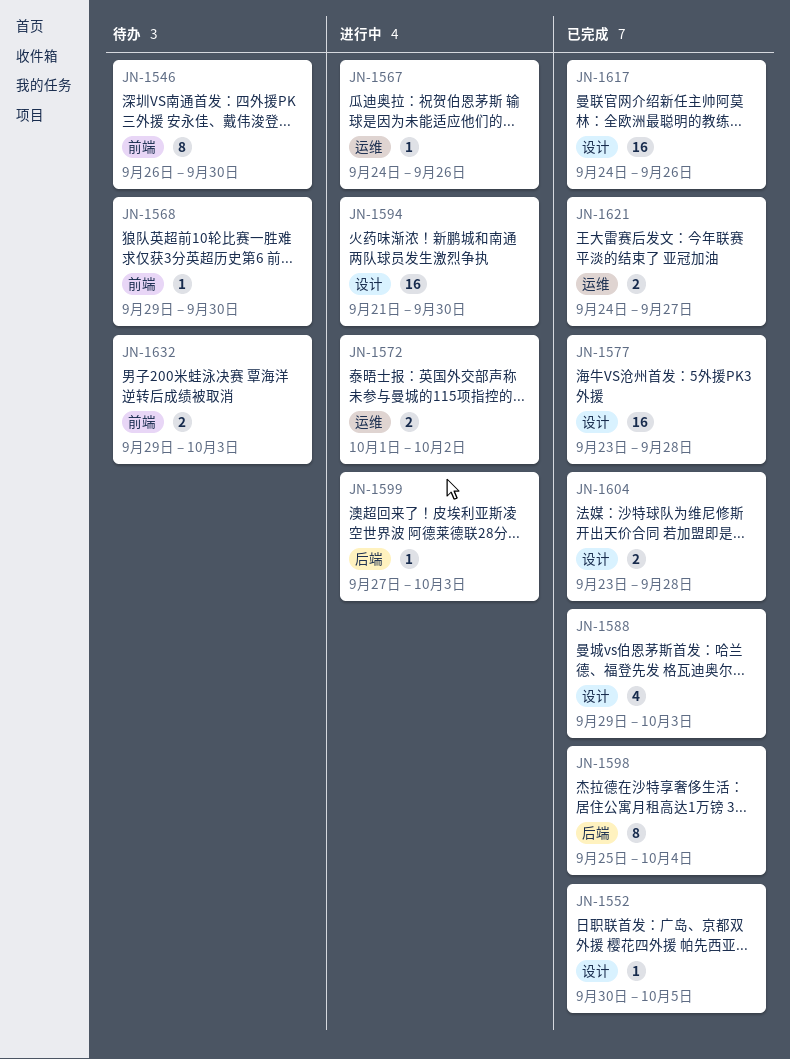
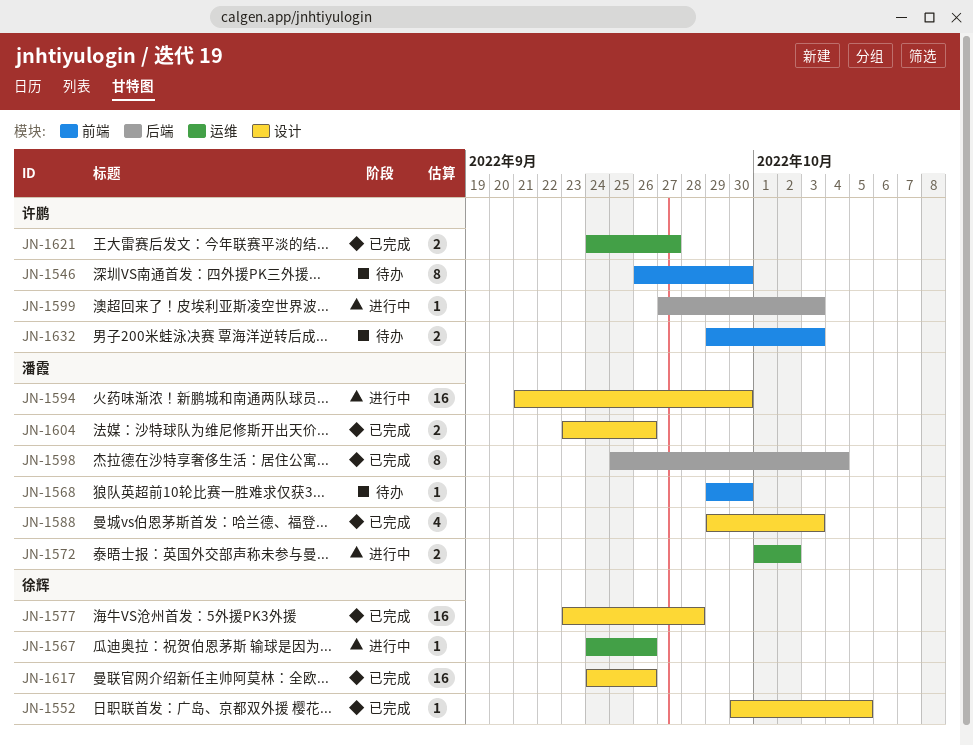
JN-1604, due: Sep 28 -> Sep 26

